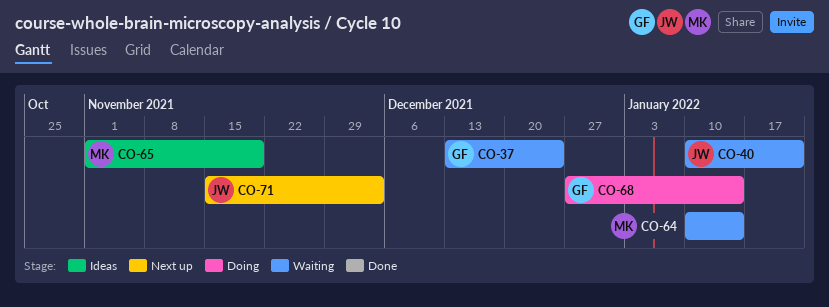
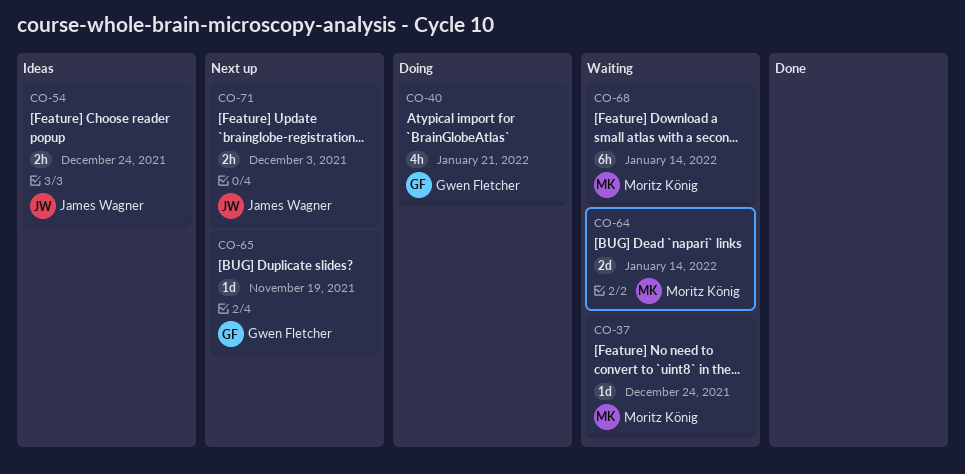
CO-37, owner: Gwen Fletcher -> Moritz König
CO-40, status: Waiting -> Doing
CO-40, owner: James Wagner -> Gwen Fletcher
CO-54: none -> present
CO-65, status: Ideas -> Next up
CO-65, owner: Moritz König -> Gwen Fletcher
CO-68, status: Doing -> Waiting
CO-68, owner: Gwen Fletcher -> Moritz König

